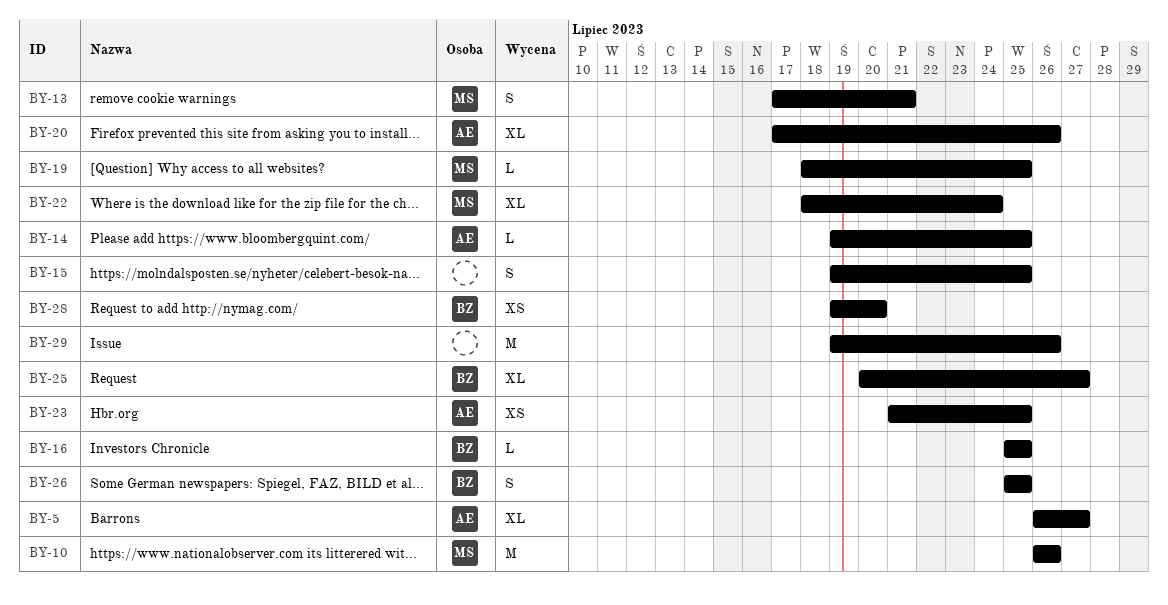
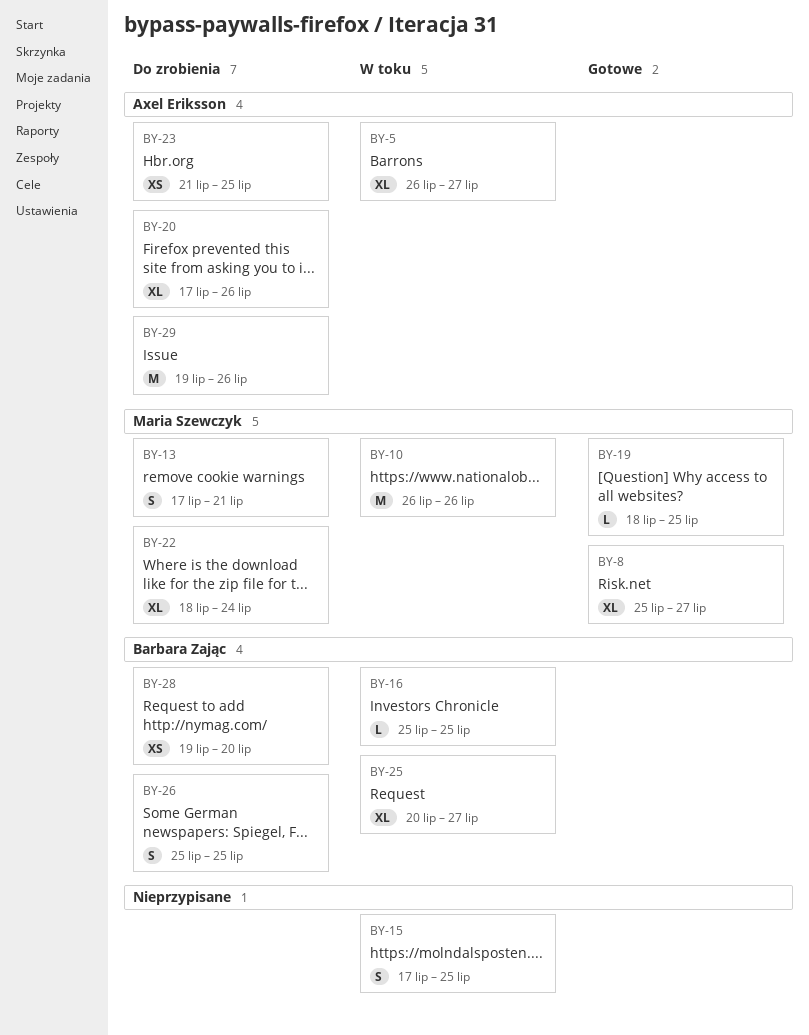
BY-8: none -> present
BY-14: present -> none
BY-15, start: Jul 19 -> Jul 17
BY-29, owner: none -> Axel Eriksson

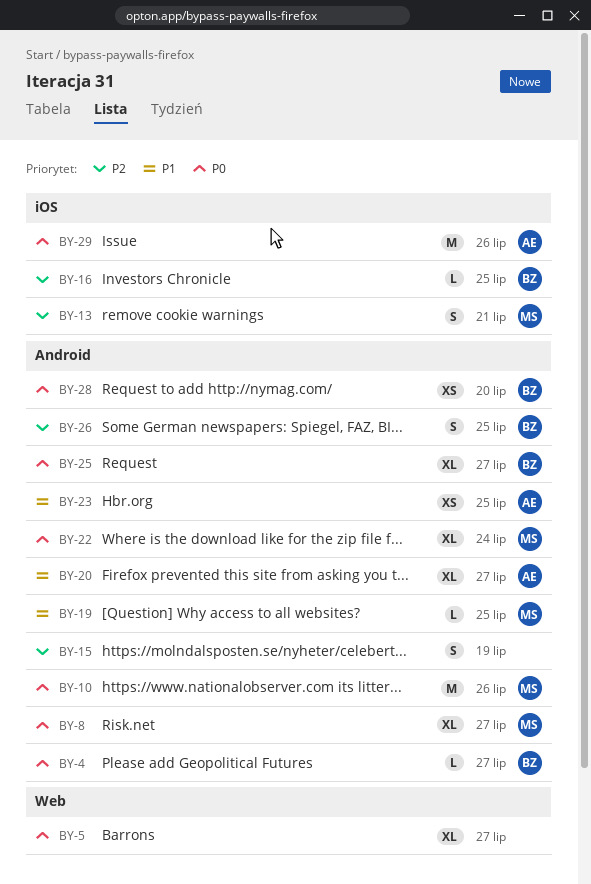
BY-4: none -> present
BY-5, owner: Axel Eriksson -> none
BY-15, due: Jul 25 -> Jul 19
BY-20, due: Jul 26 -> Jul 27

